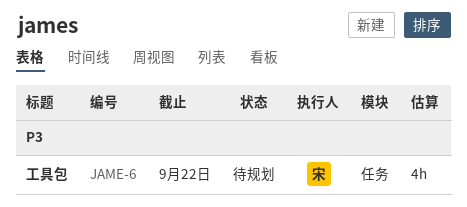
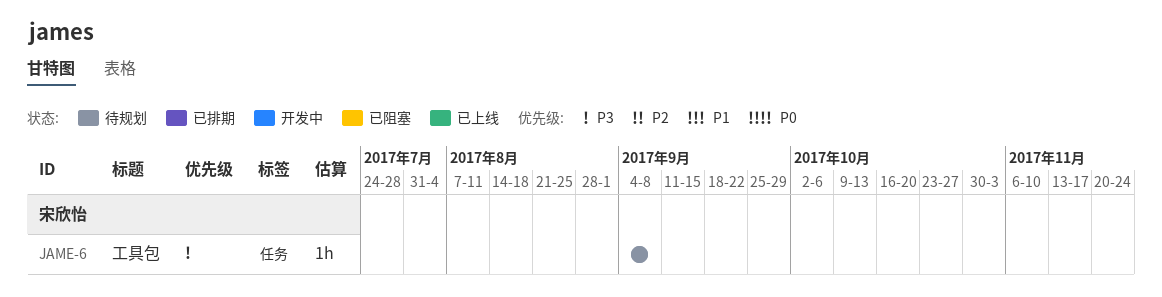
JAME-6, estimate: 4h -> 1h
JAME-6, due: Sep 22 -> Sep 8

